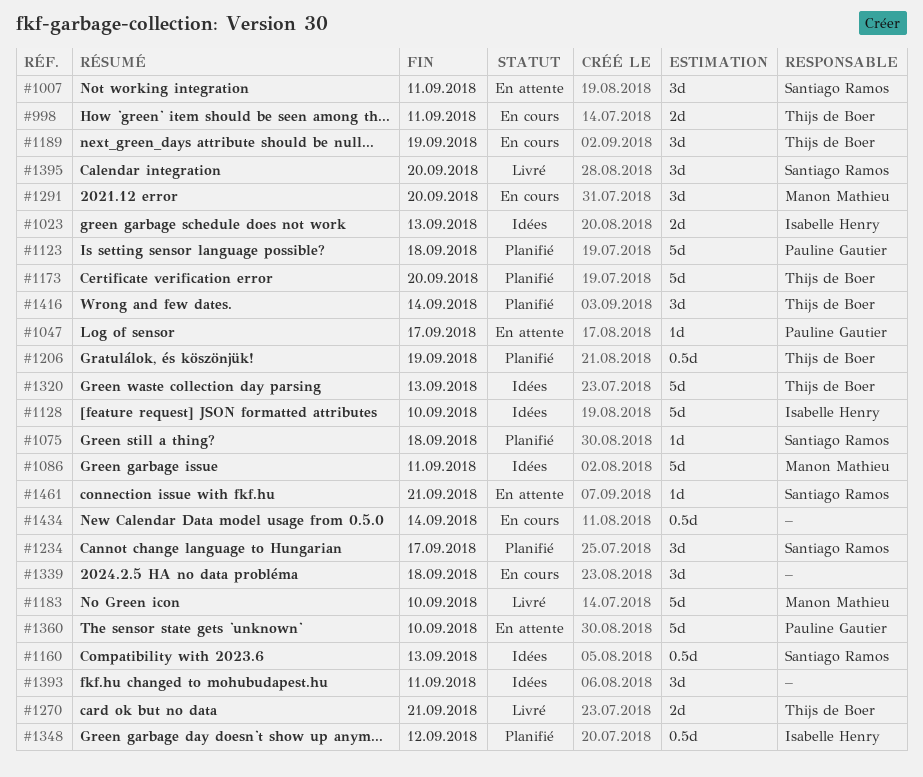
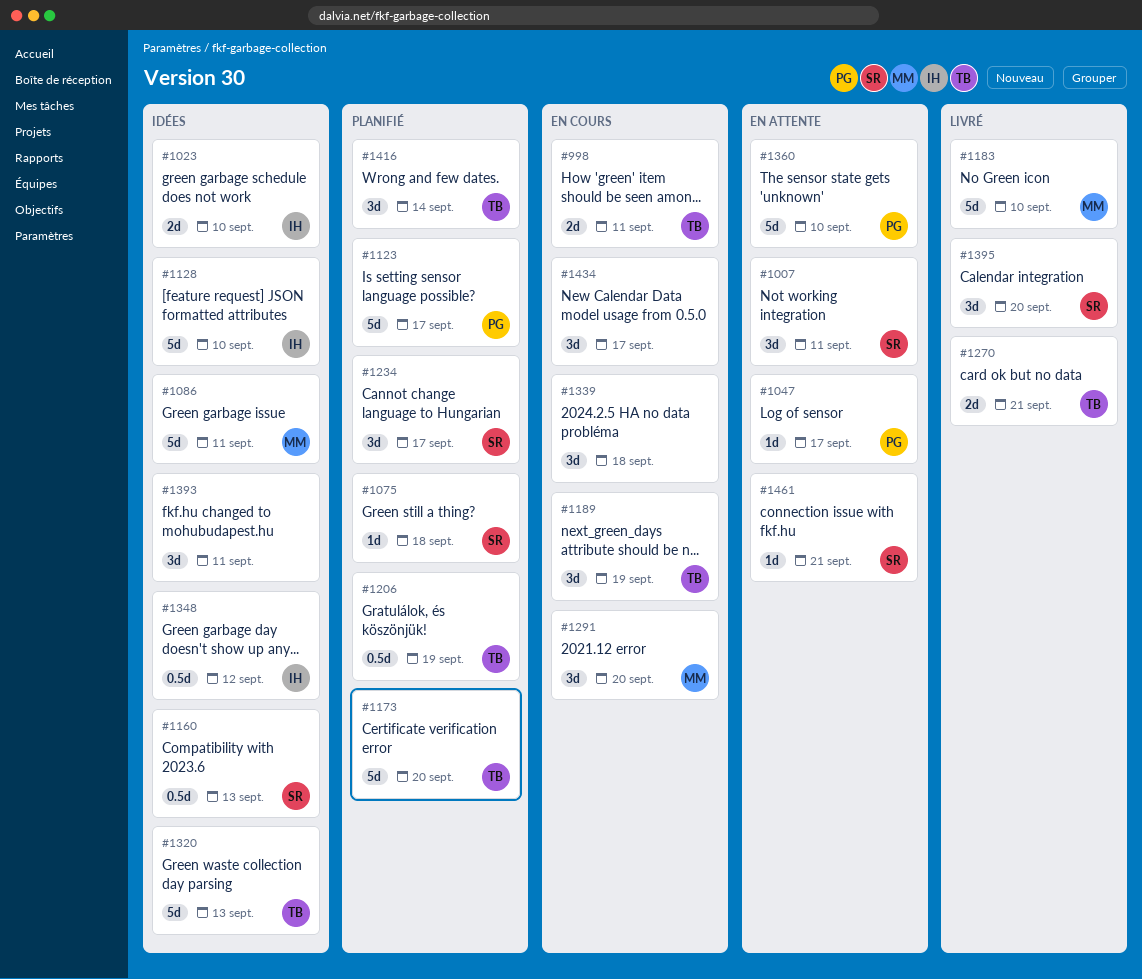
#1023, due: Sep 13 -> Sep 10
#1123, due: Sep 18 -> Sep 17
#1348, status: Planifié -> Idées
#1434, estimate: 0.5d -> 3d
#1434, due: Sep 14 -> Sep 17

